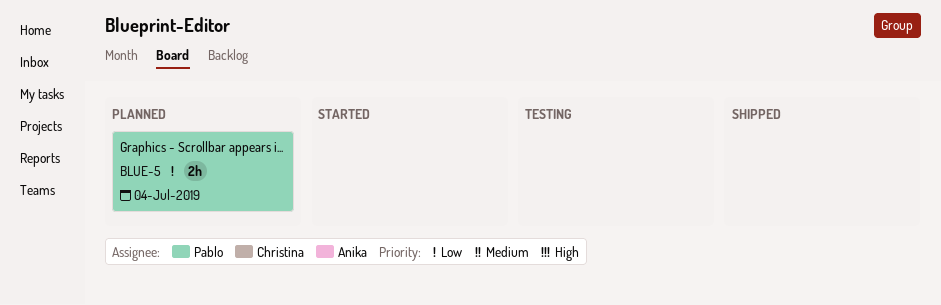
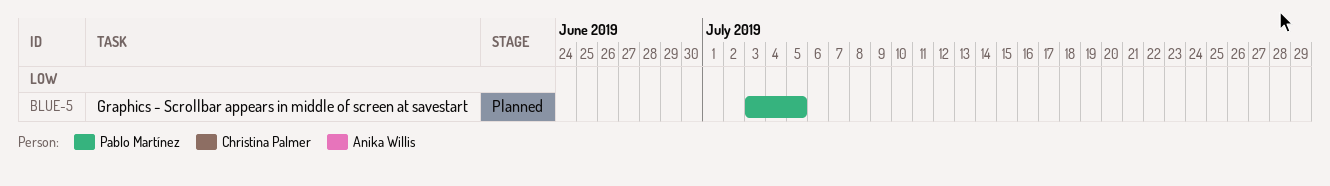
BLUE-5, due: Jul 4 -> Jul 5

